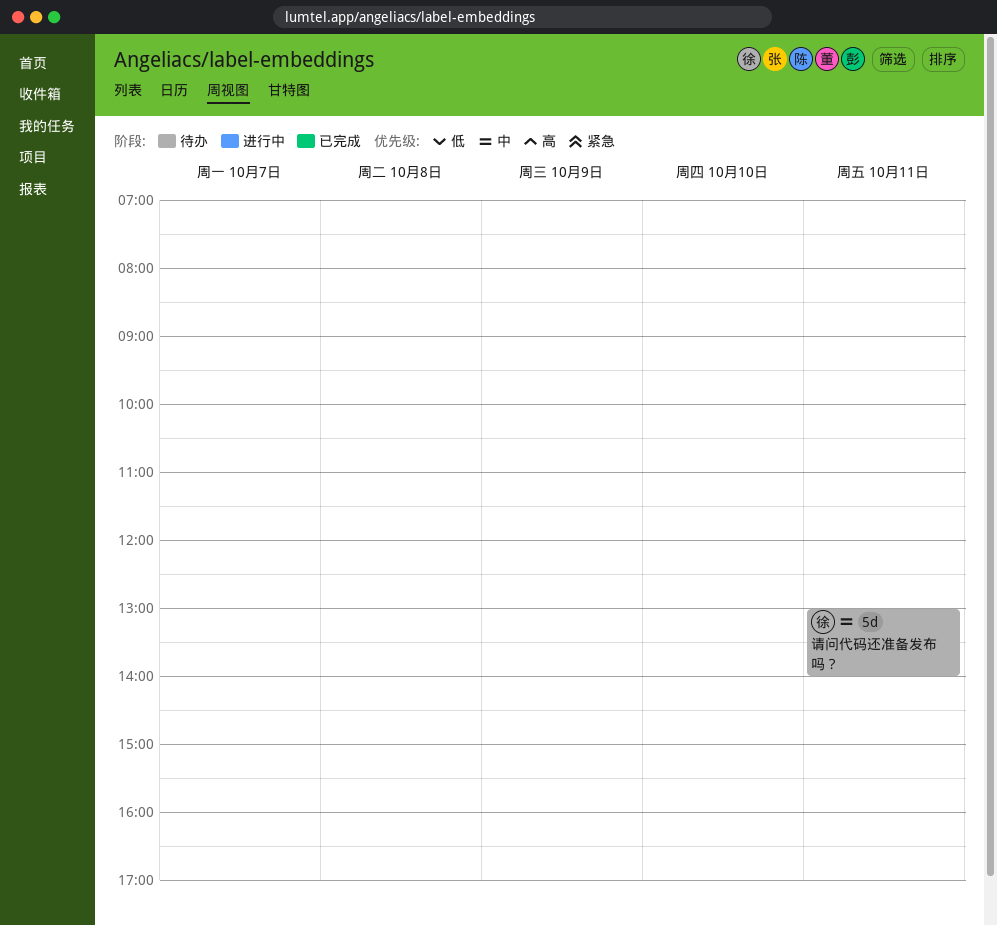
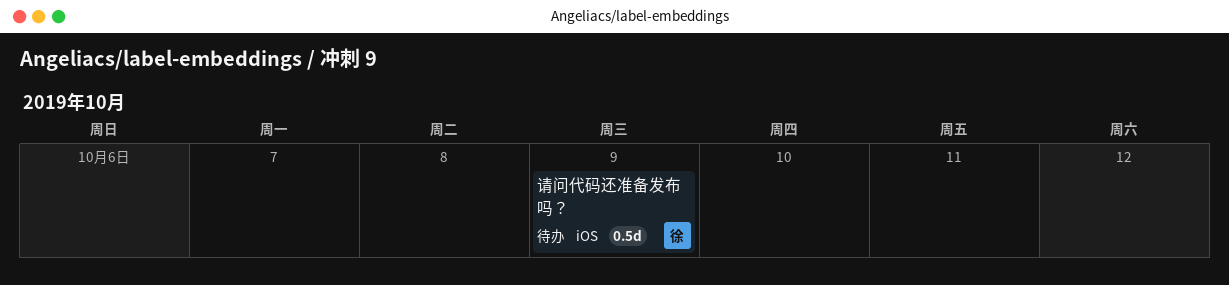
请问代码还准备发布吗？, estimate: 5d -> 0.5d
请问代码还准备发布吗？, day: Oct 11 -> Oct 9

